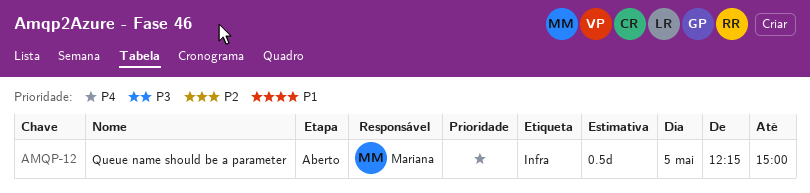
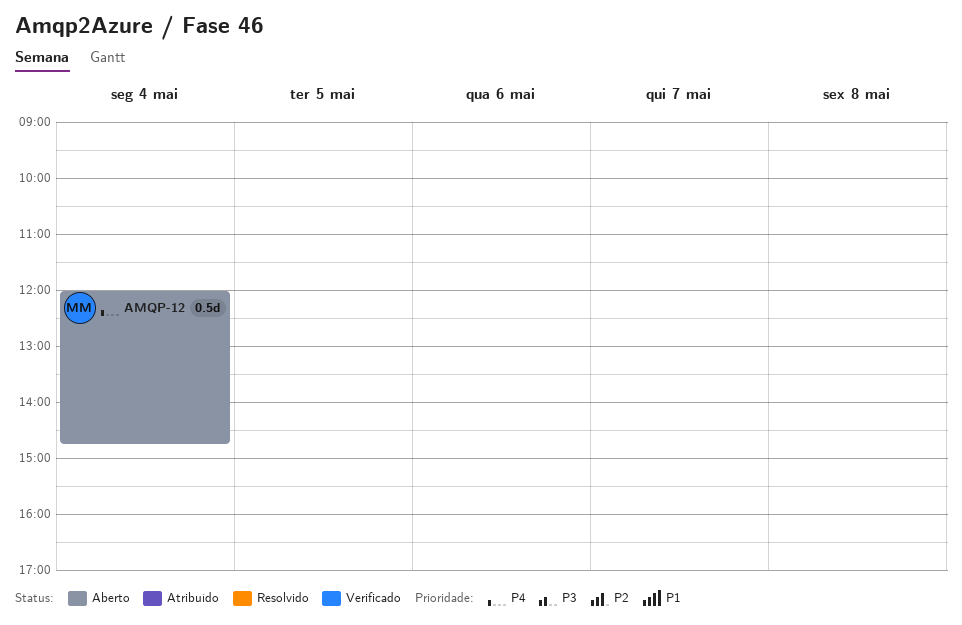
AMQP-12, day: May 5 -> May 4
AMQP-12, begins: 12:15 -> 12:00
AMQP-12, ends: 15:00 -> 14:45

